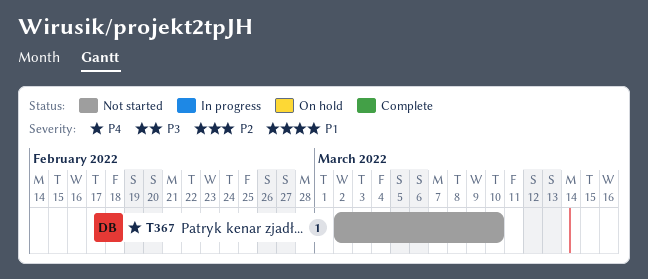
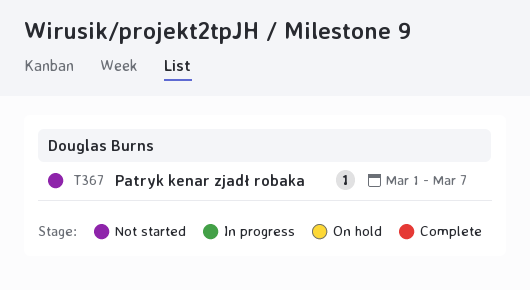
T367, start: Mar 2 -> Mar 1
T367, due: Mar 10 -> Mar 7

